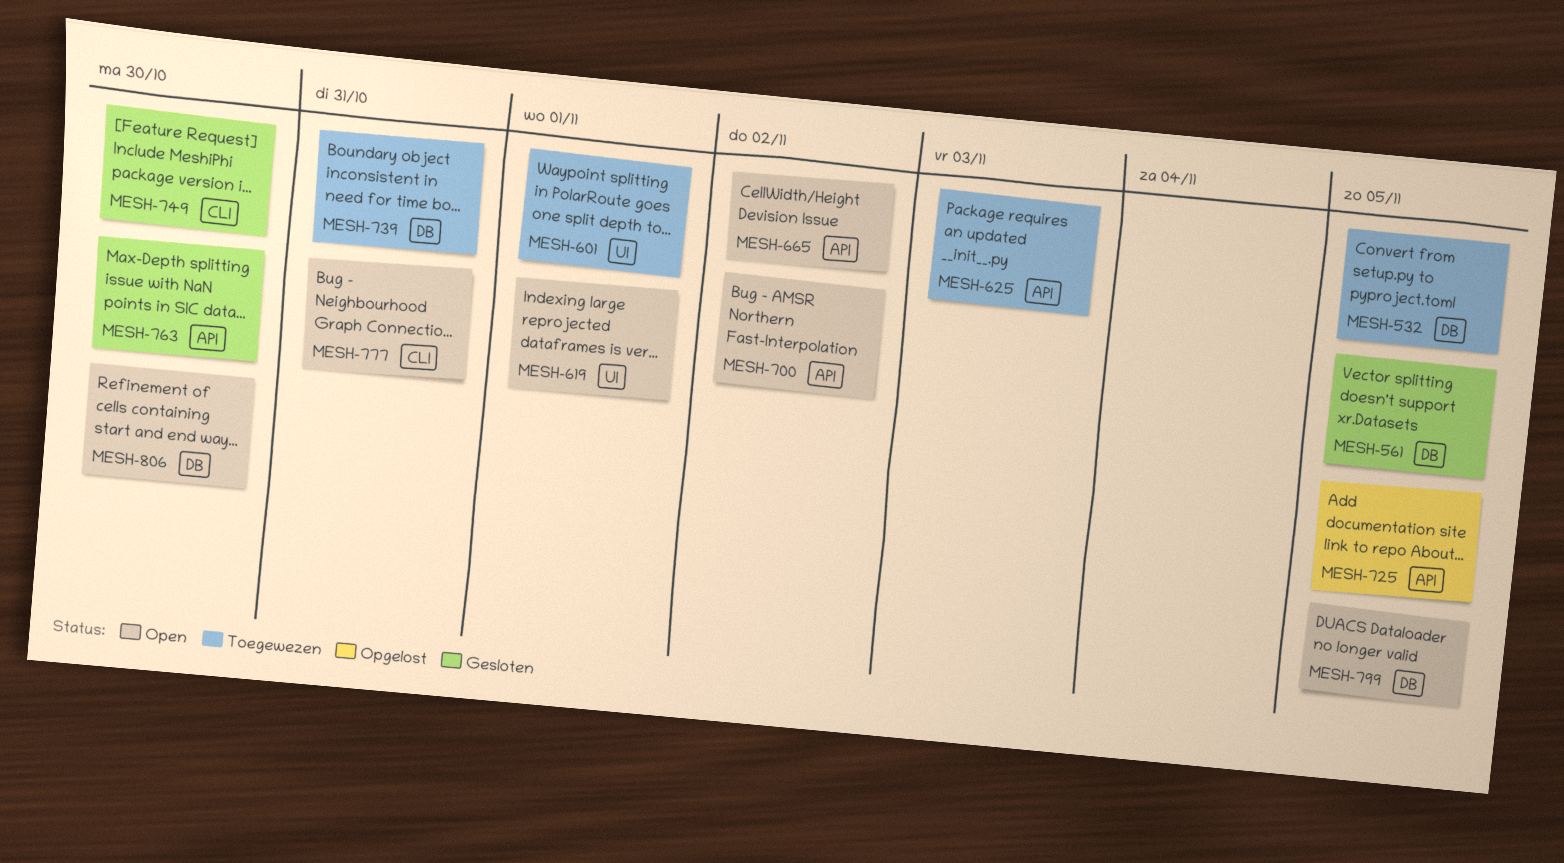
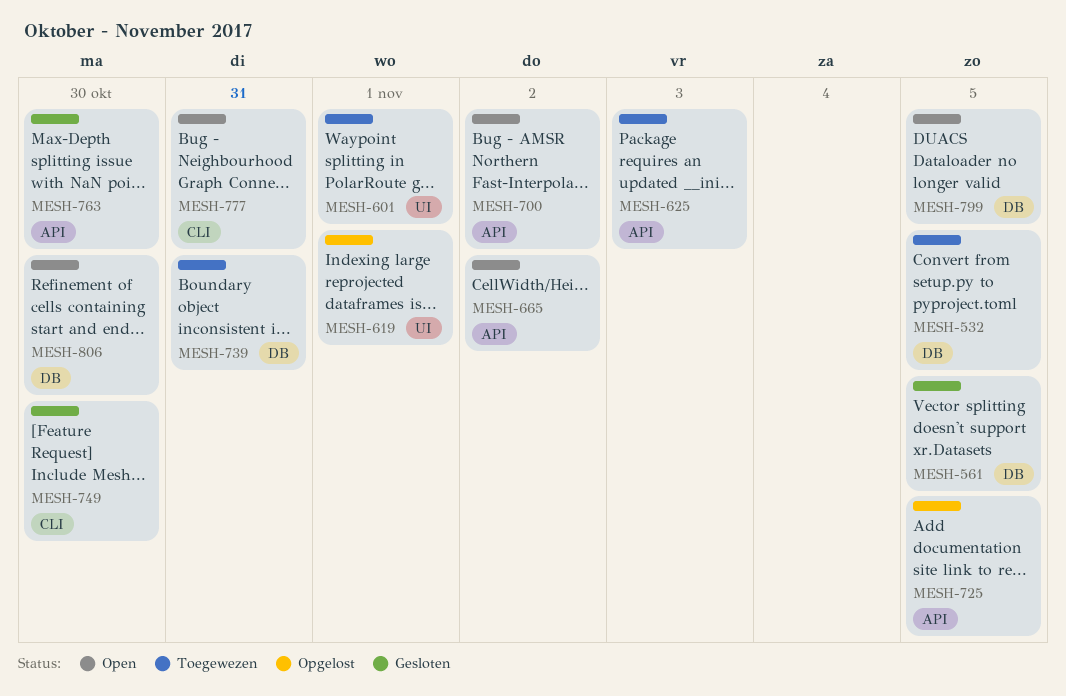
MESH-619, status: Open -> Opgelost

